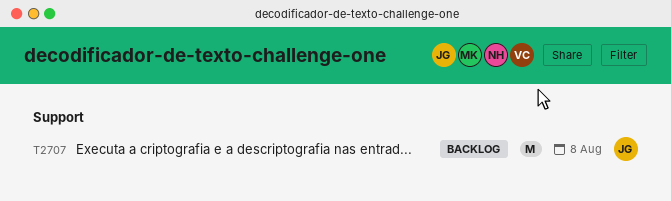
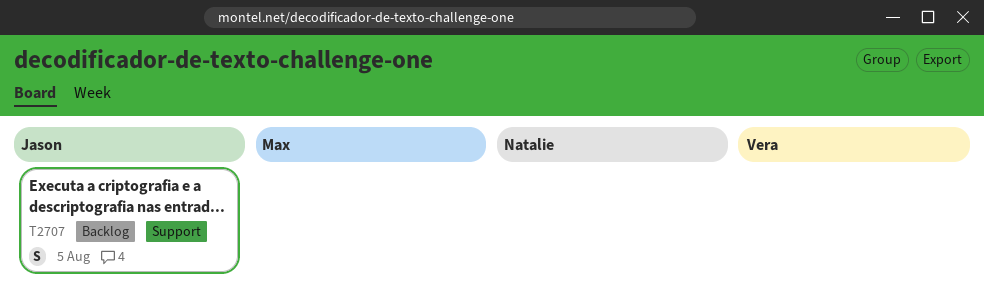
T2707, estimate: M -> S
T2707, due: Aug 8 -> Aug 5

